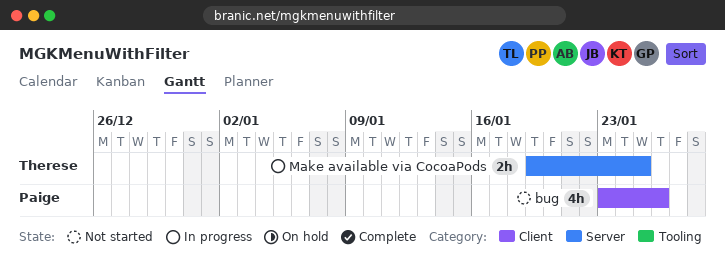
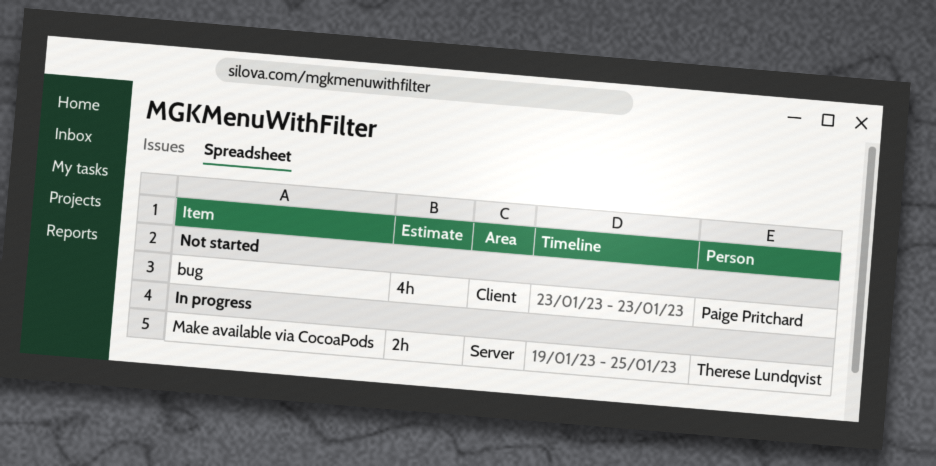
bug, due: Jan 26 -> Jan 23

